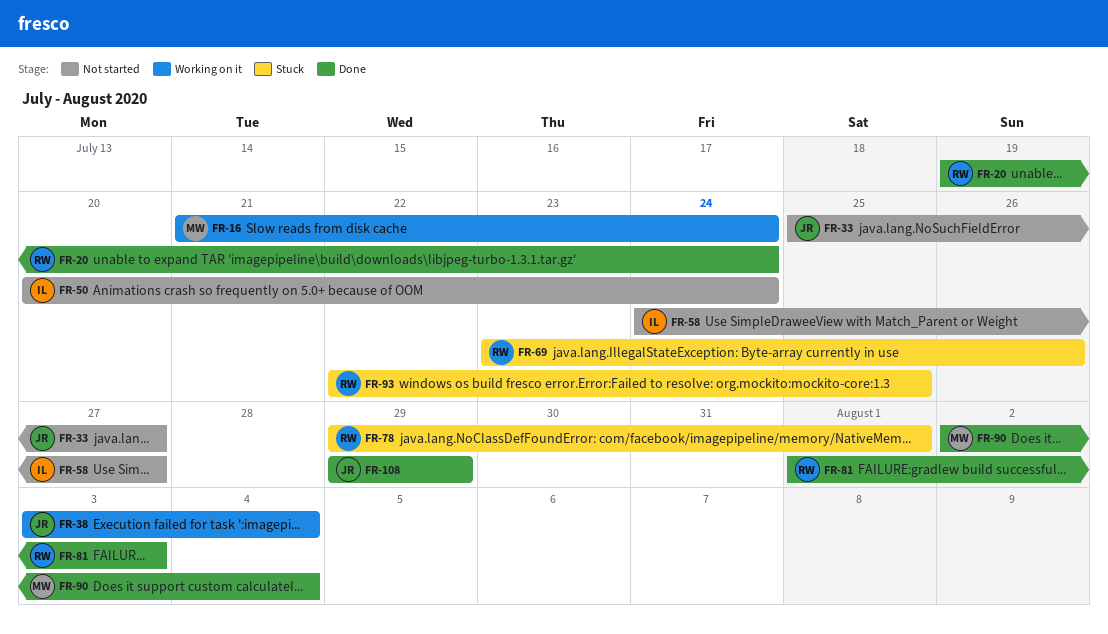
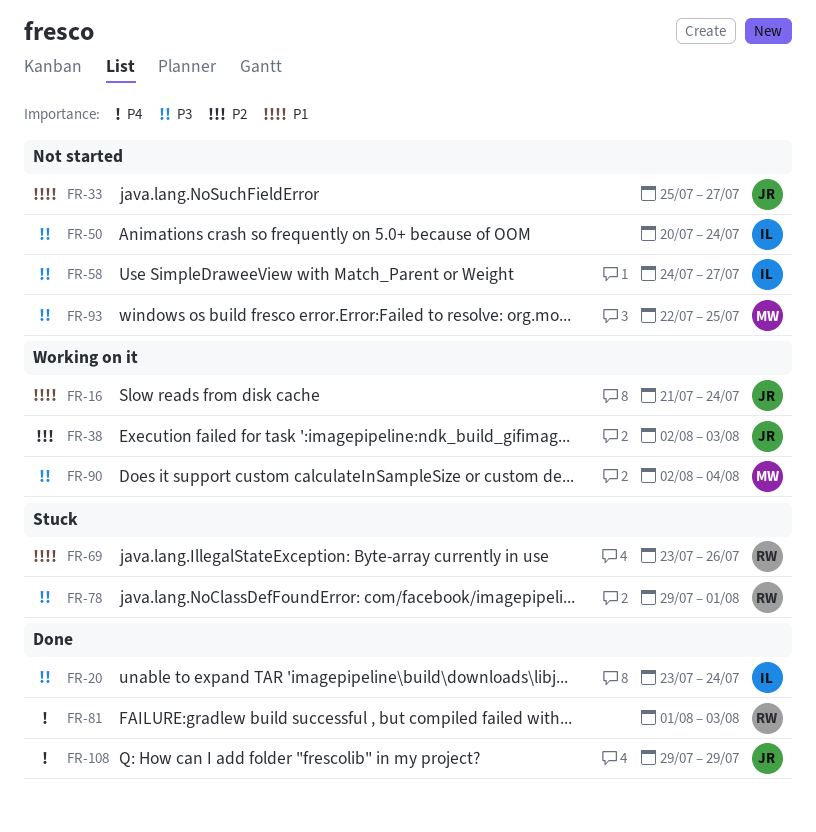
FR-16, owner: MW -> JR
FR-20, owner: RW -> IL
FR-20, start: Jul 19 -> Jul 23
FR-38, start: Aug 3 -> Aug 2
FR-38, due: Aug 4 -> Aug 3
FR-90, status: Done -> Working on it
FR-93, status: Stuck -> Not started
FR-93, owner: RW -> MW

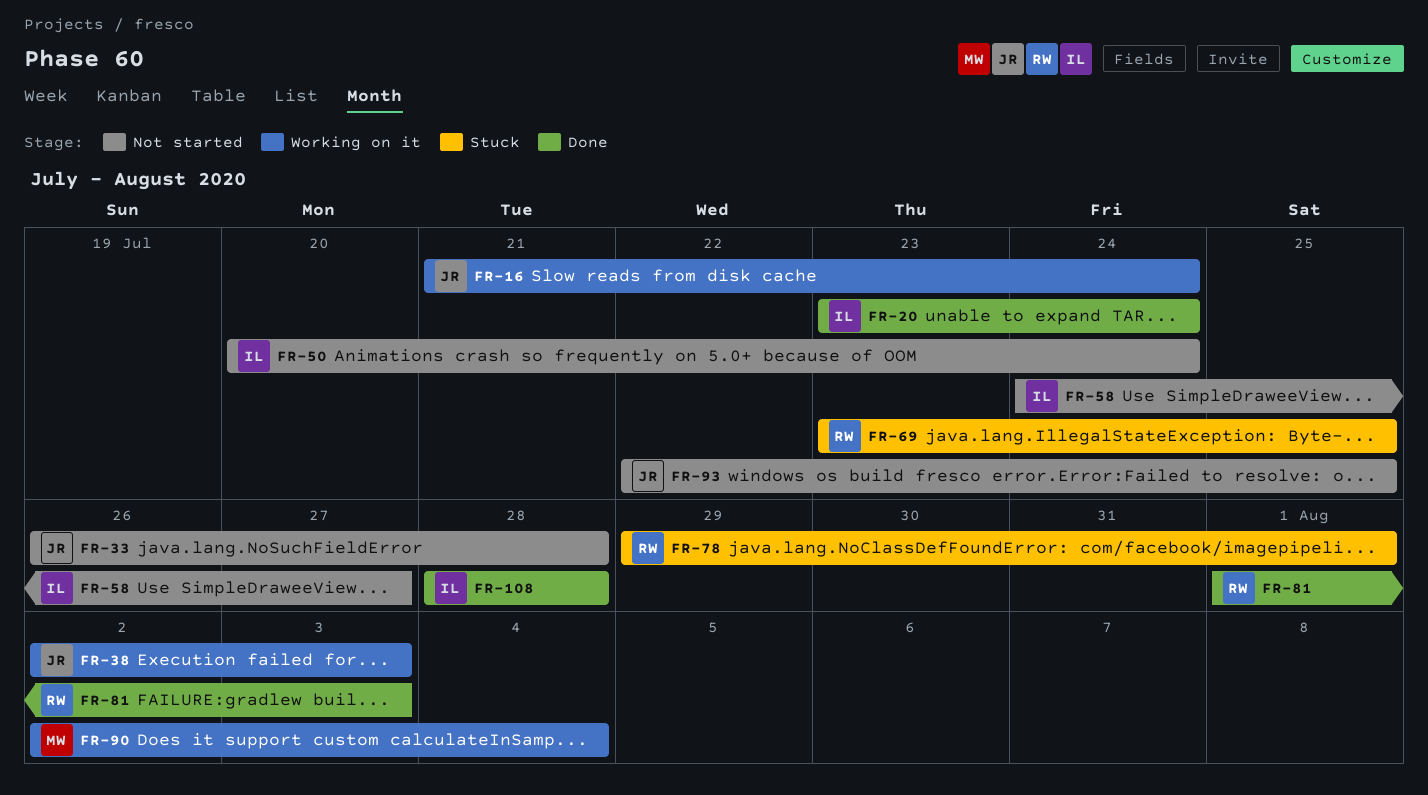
FR-33, start: Jul 25 -> Jul 26
FR-33, due: Jul 27 -> Jul 28
FR-69, due: Jul 26 -> Jul 25
FR-93, owner: MW -> JR
FR-108, owner: JR -> IL
FR-108, start: Jul 29 -> Jul 28
FR-108, due: Jul 29 -> Jul 28

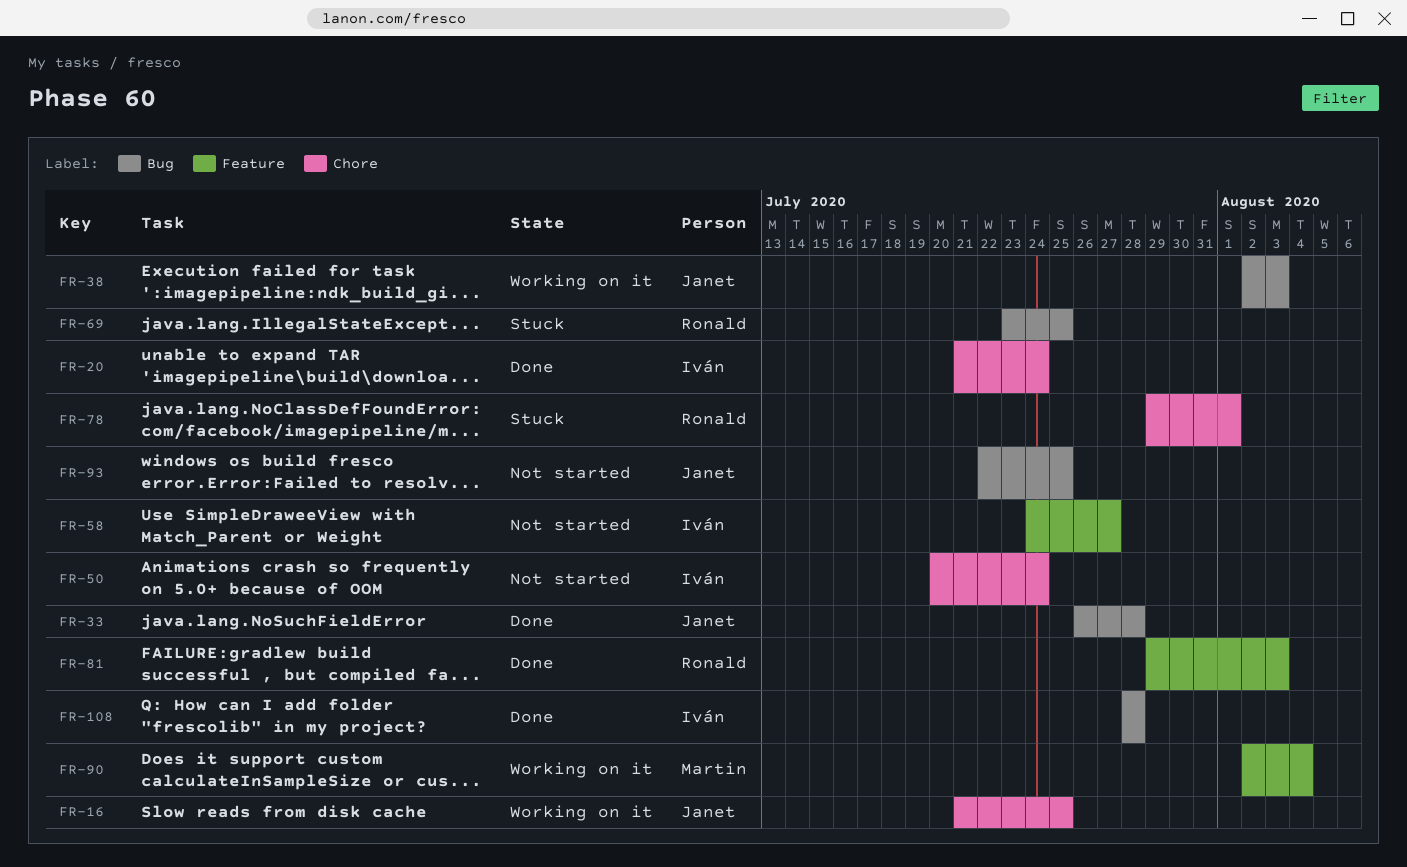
FR-16, due: Jul 24 -> Jul 25
FR-20, start: Jul 23 -> Jul 21
FR-33, status: Not started -> Done
FR-81, start: Aug 1 -> Jul 29

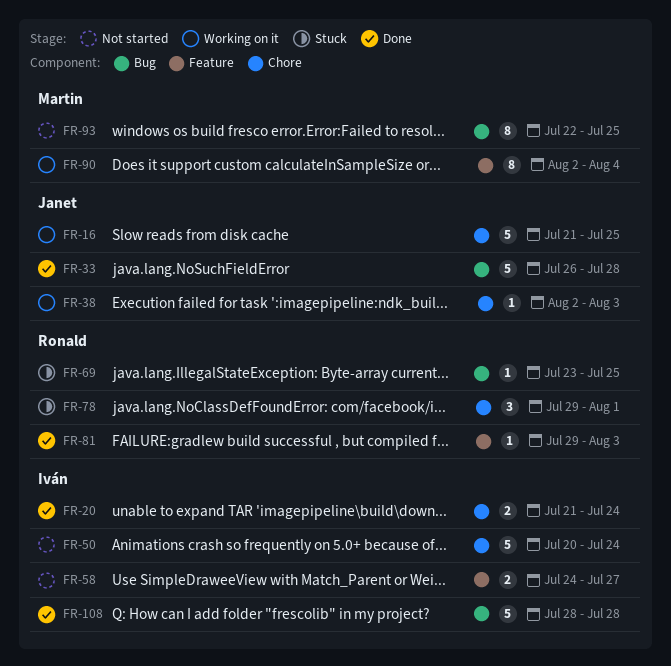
FR-38, label: Bug -> Chore
FR-93, owner: Janet -> Martin

